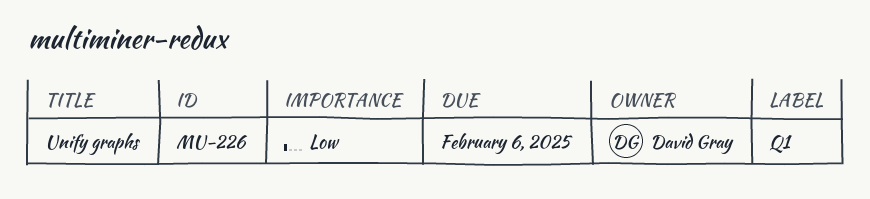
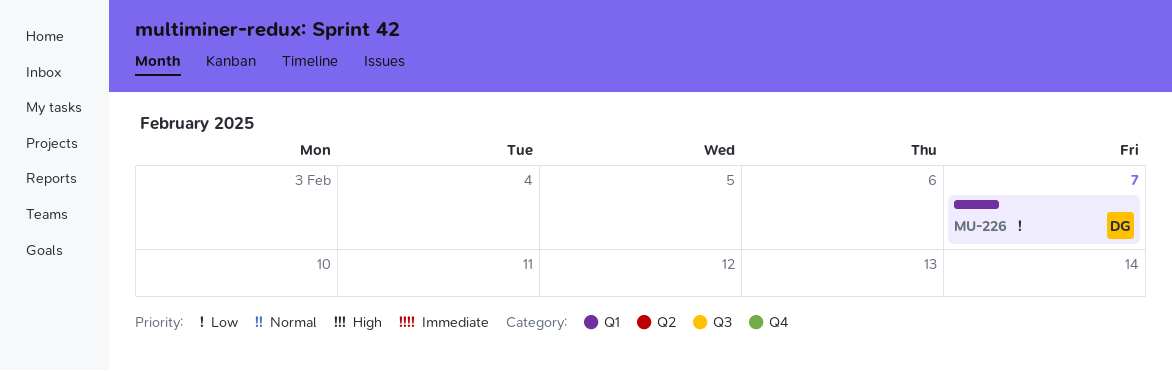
MU-226, due: Feb 6 -> Feb 7

